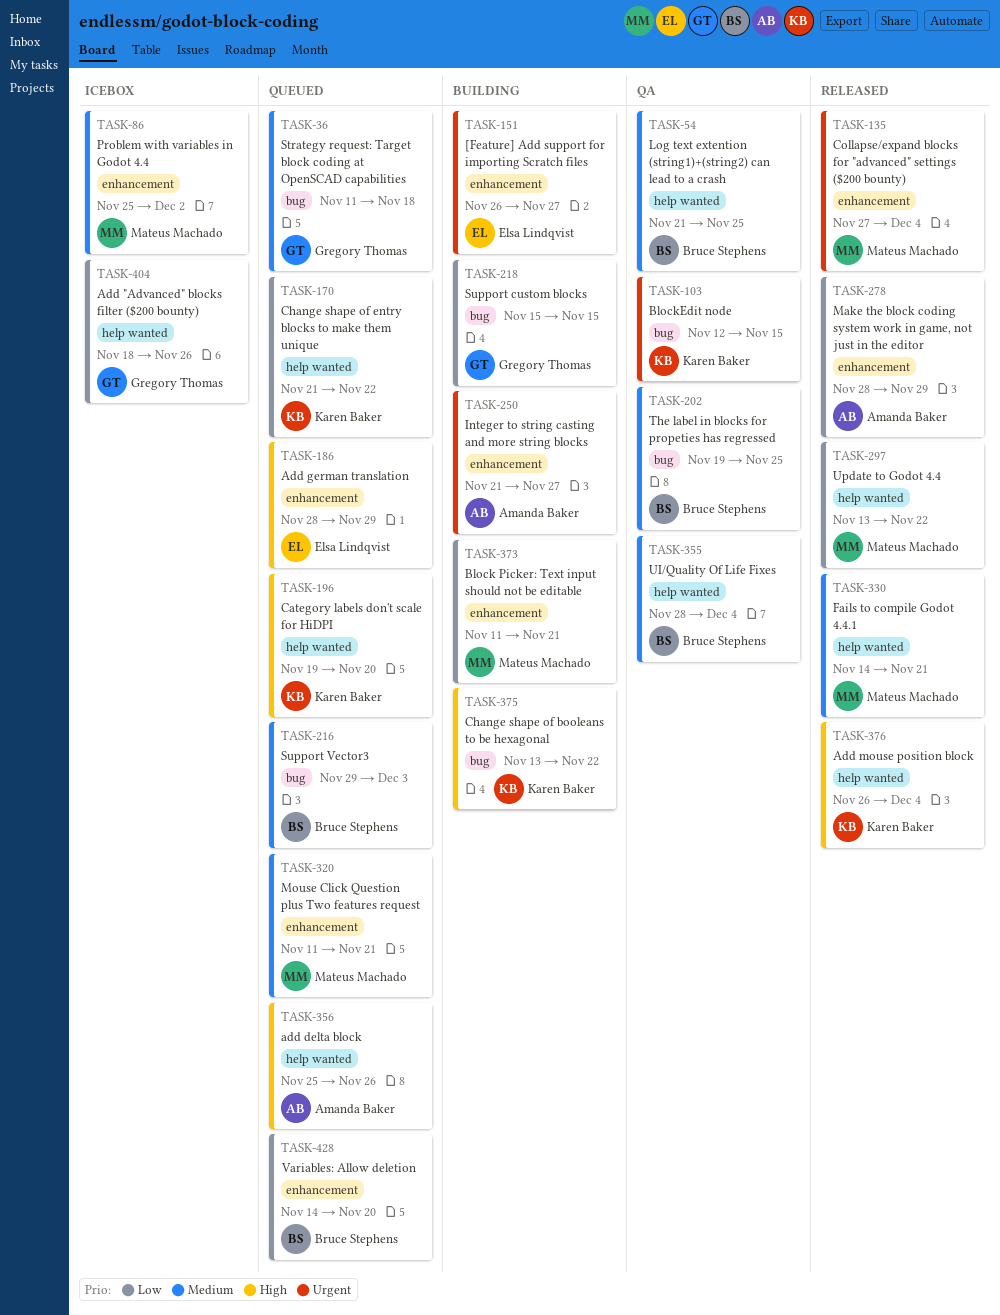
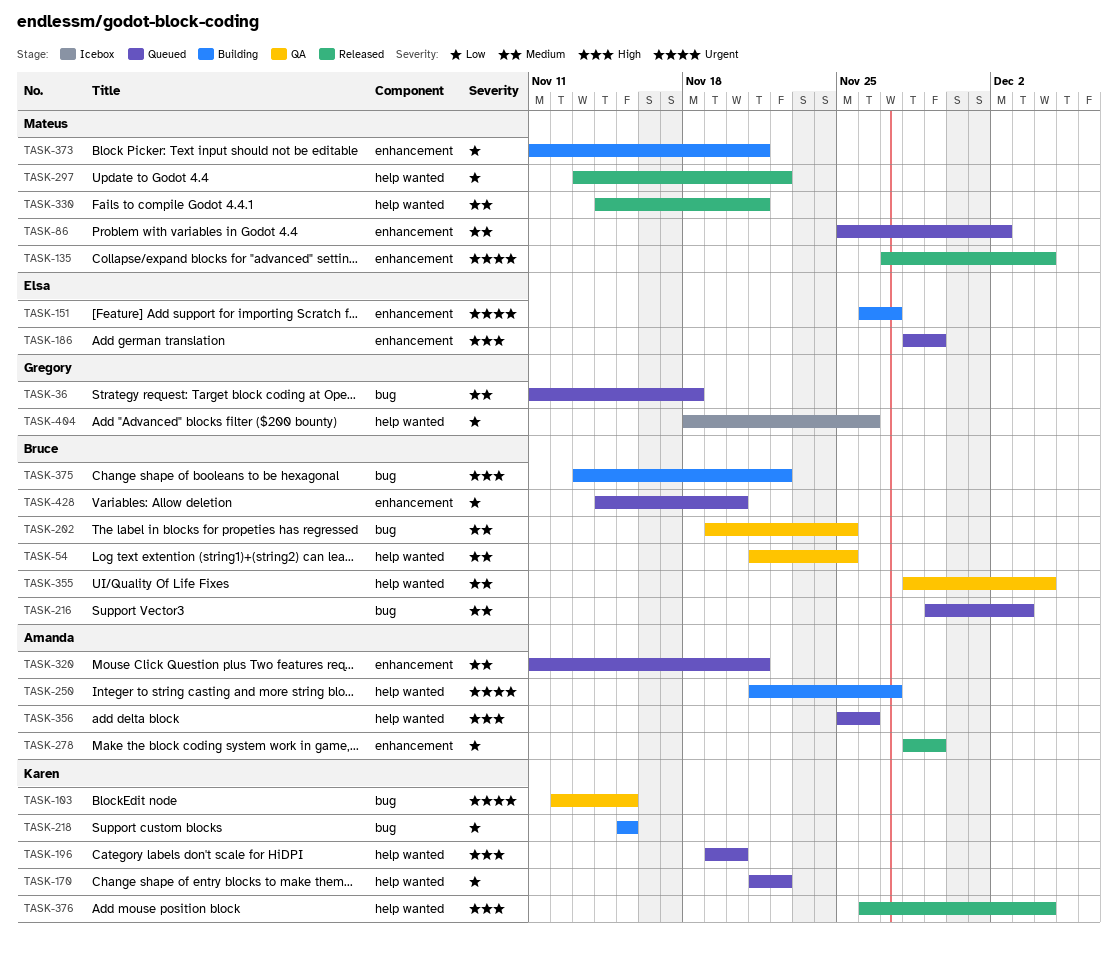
TASK-86, status: Icebox -> Queued
TASK-218, owner: Gregory Thomas -> Karen Baker
TASK-250, label: enhancement -> help wanted
TASK-320, owner: Mateus Machado -> Amanda Baker
TASK-375, owner: Karen Baker -> Bruce Stephens

